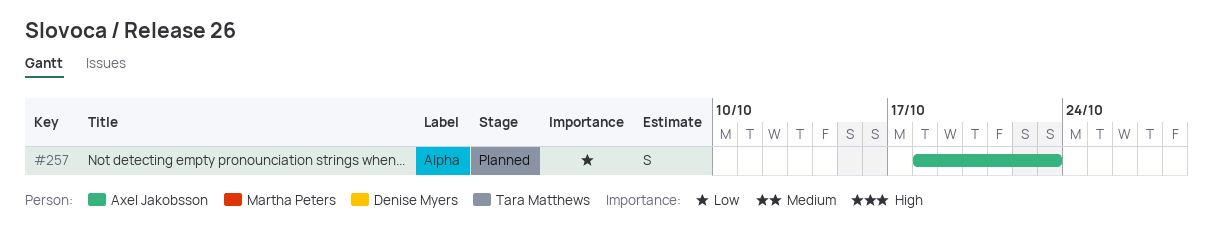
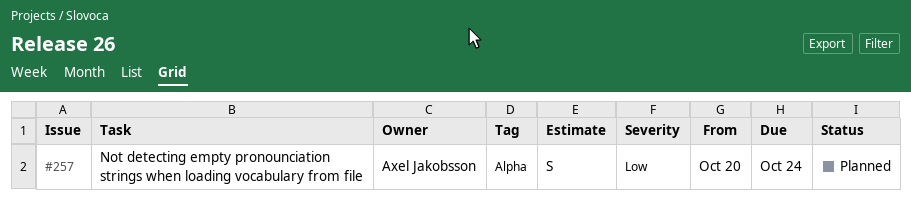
#257, start: Oct 18 -> Oct 20
#257, due: Oct 23 -> Oct 24

